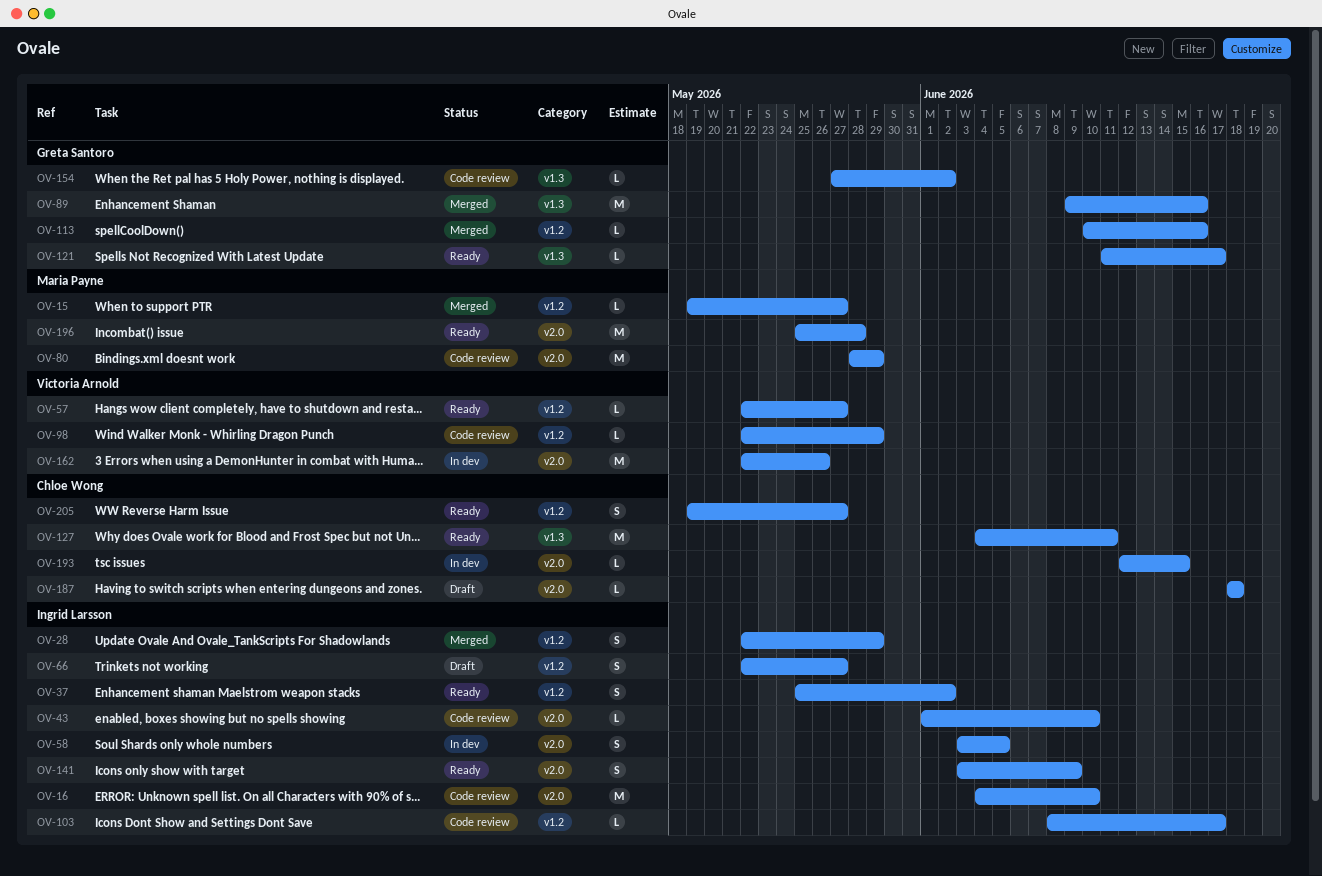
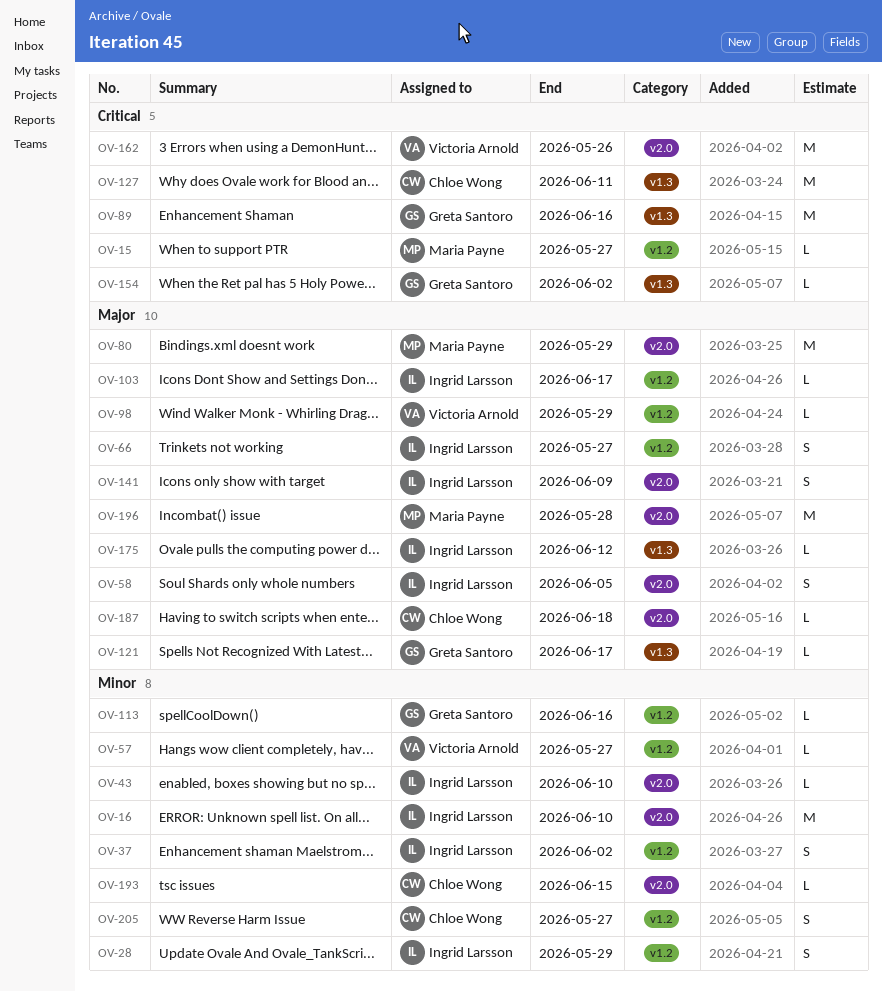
OV-175: none -> present

